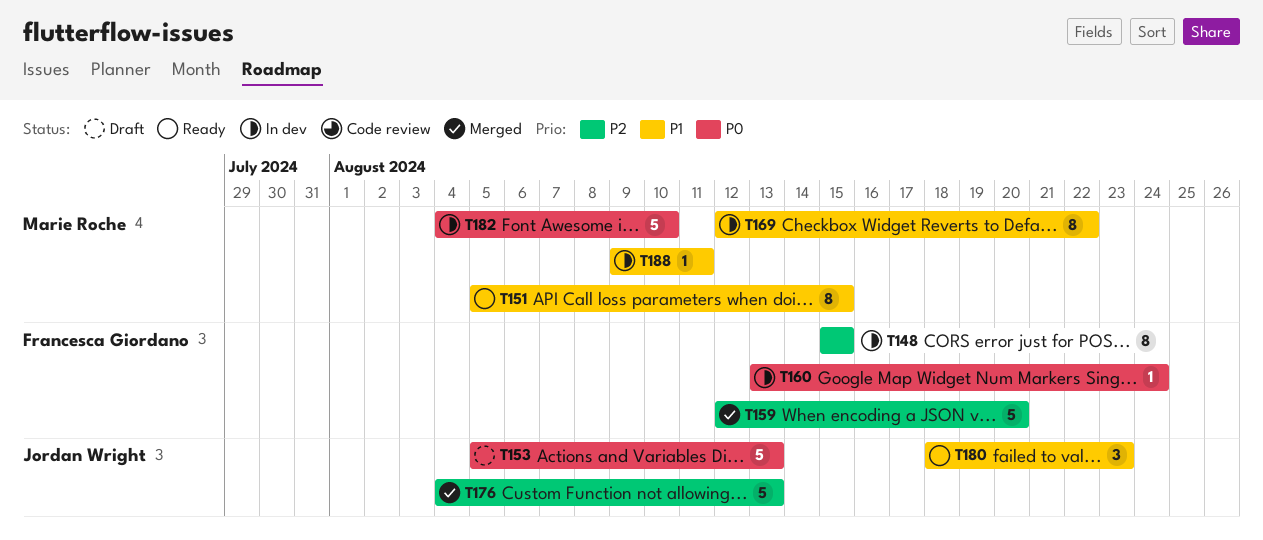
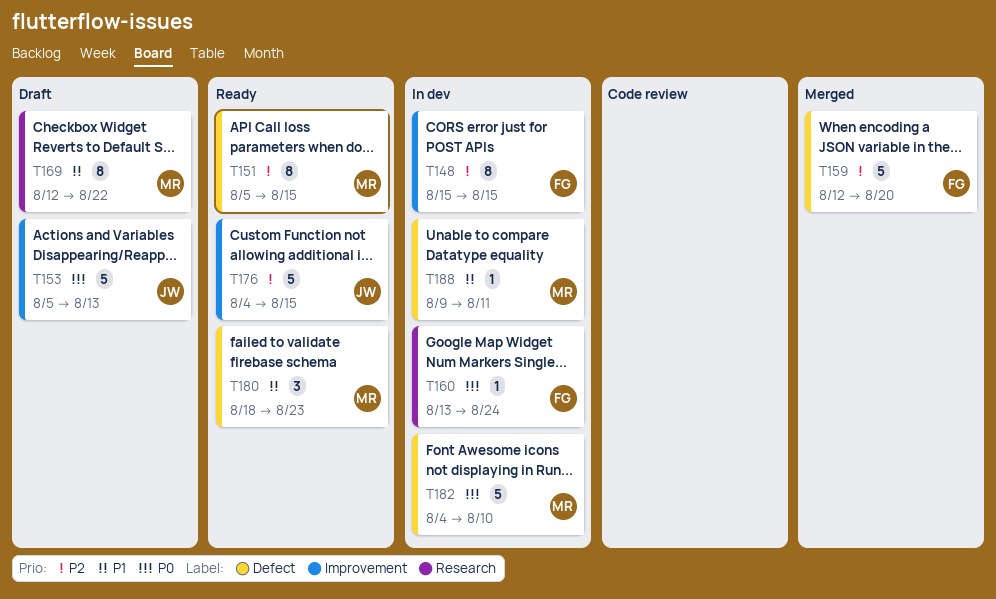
T151, priority: P1 -> P2
T169, status: In dev -> Draft
T176, status: Merged -> Ready
T176, due: Aug 13 -> Aug 15
T180, owner: Jordan Wright -> Marie Roche

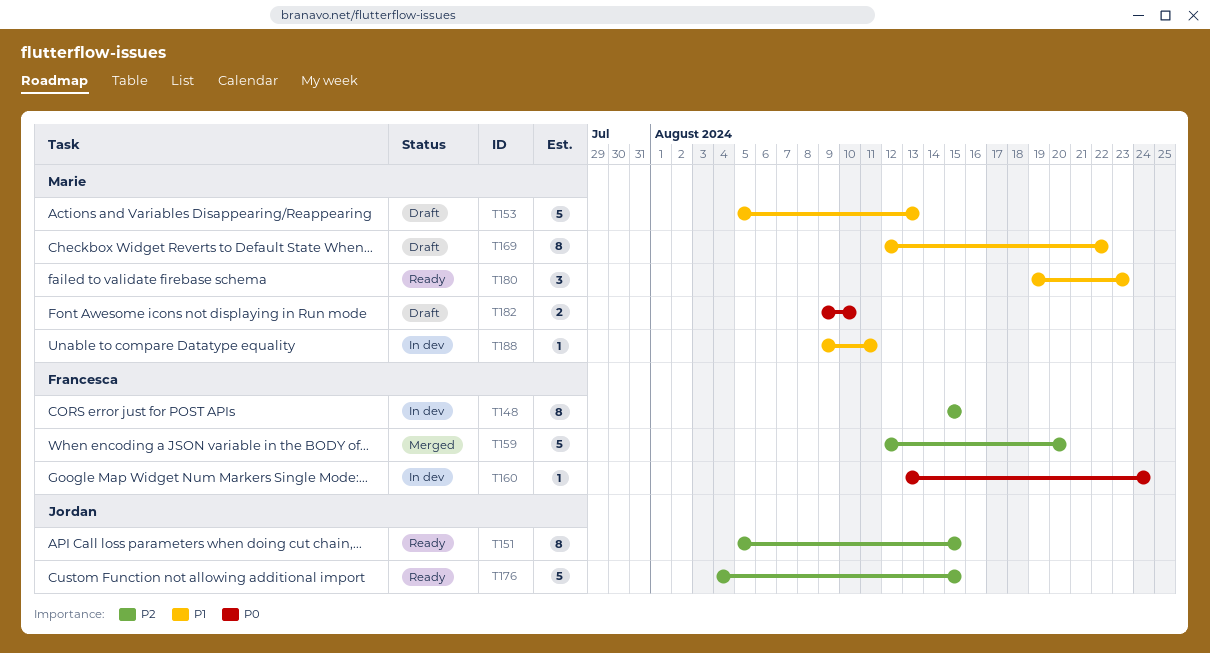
T151, owner: Marie -> Jordan
T153, owner: Jordan -> Marie
T153, priority: P0 -> P1
T180, start: Aug 18 -> Aug 19
T182, status: In dev -> Draft
T182, estimate: 5 -> 2
T182, start: Aug 4 -> Aug 9

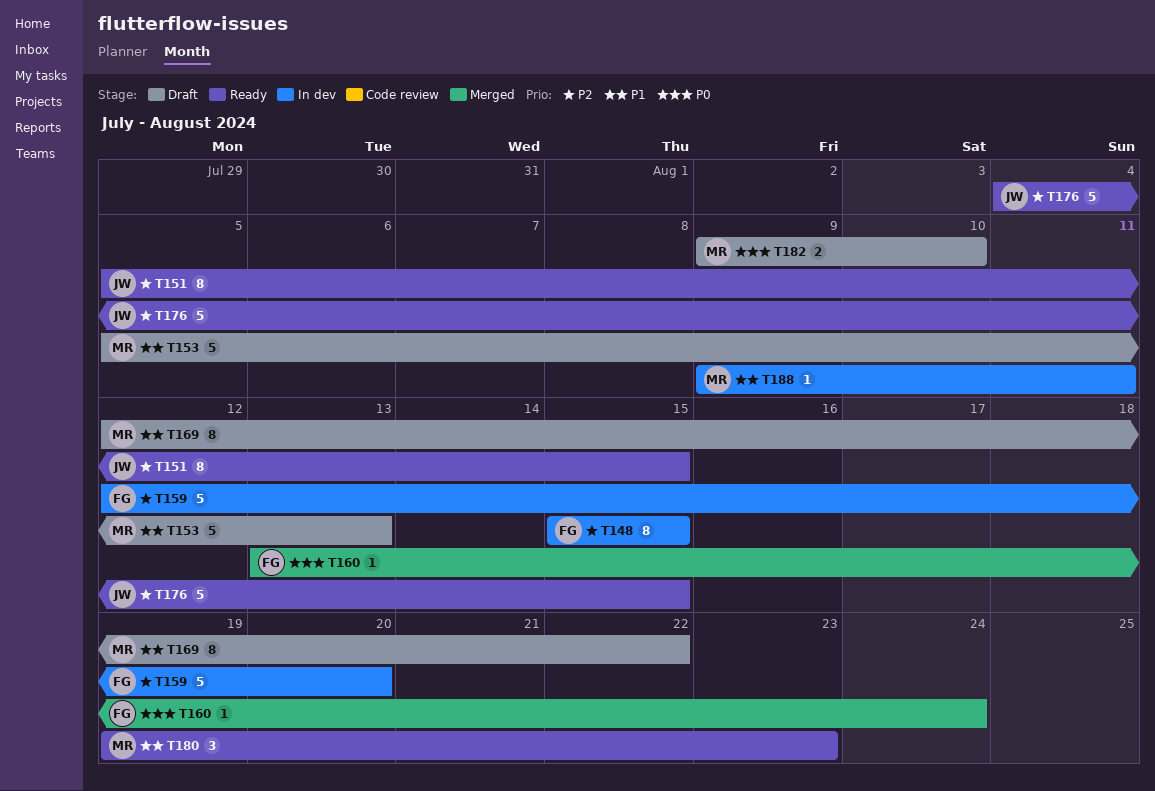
T159, status: Merged -> In dev
T160, status: In dev -> Merged

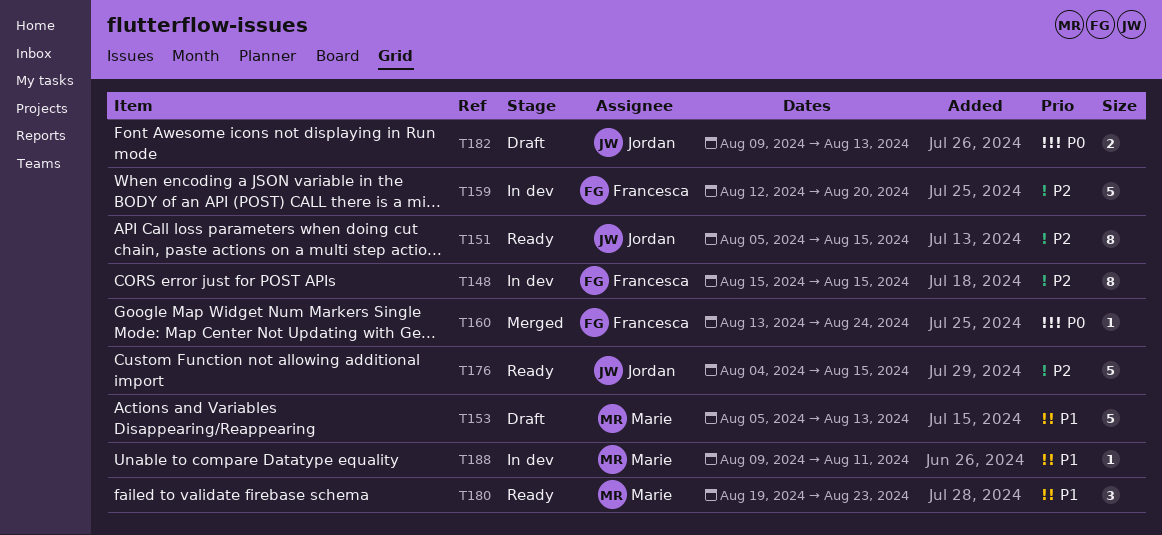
T169: present -> none
T182, owner: Marie -> Jordan
T182, due: Aug 10 -> Aug 13

